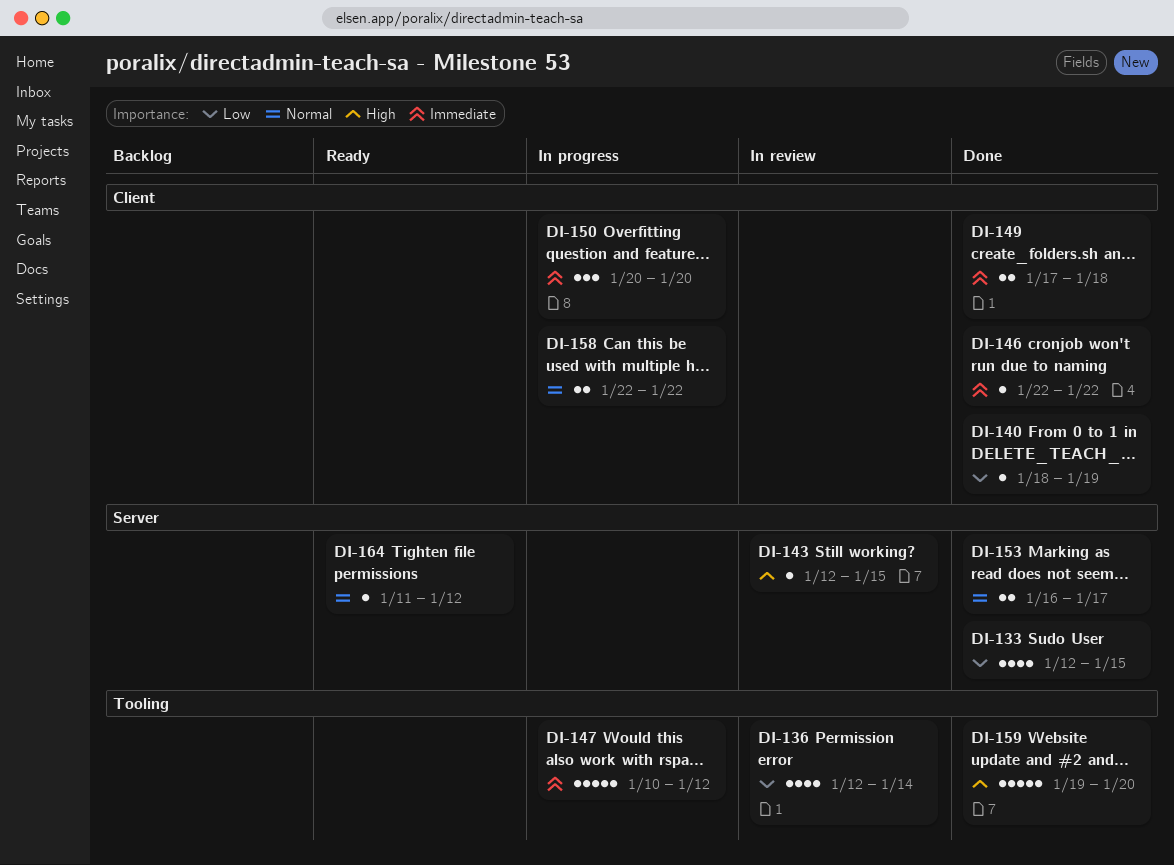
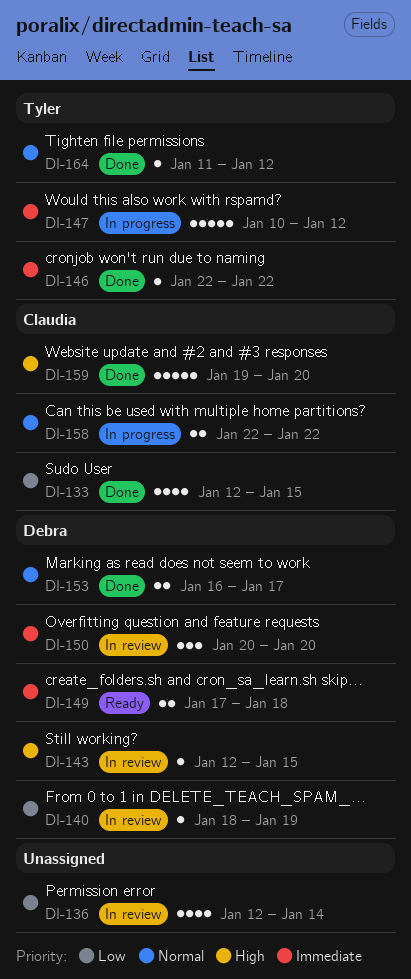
DI-140, status: Done -> In review
DI-149, status: Done -> Ready
DI-150, status: In progress -> In review
DI-164, status: Ready -> Done

